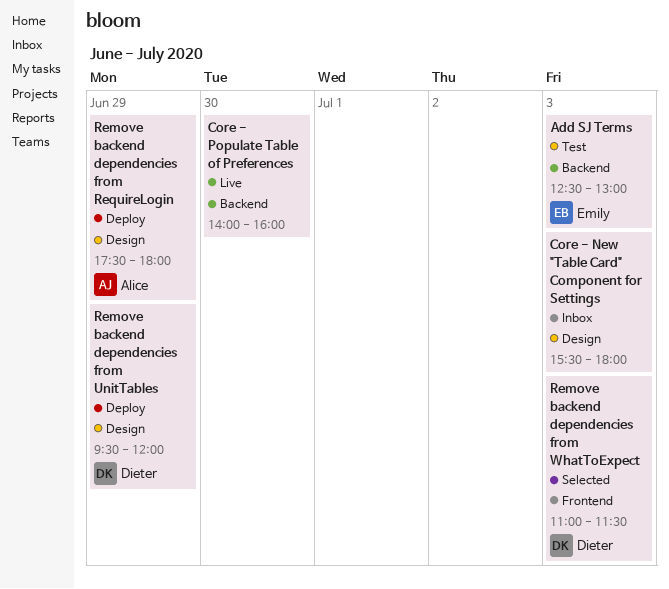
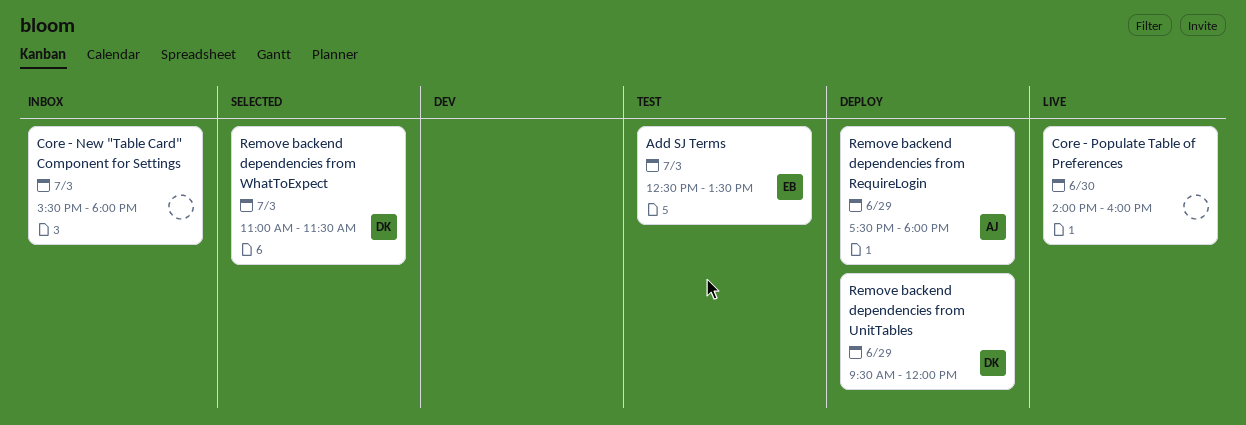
Add SJ Terms, ends: 13:00 -> 13:30

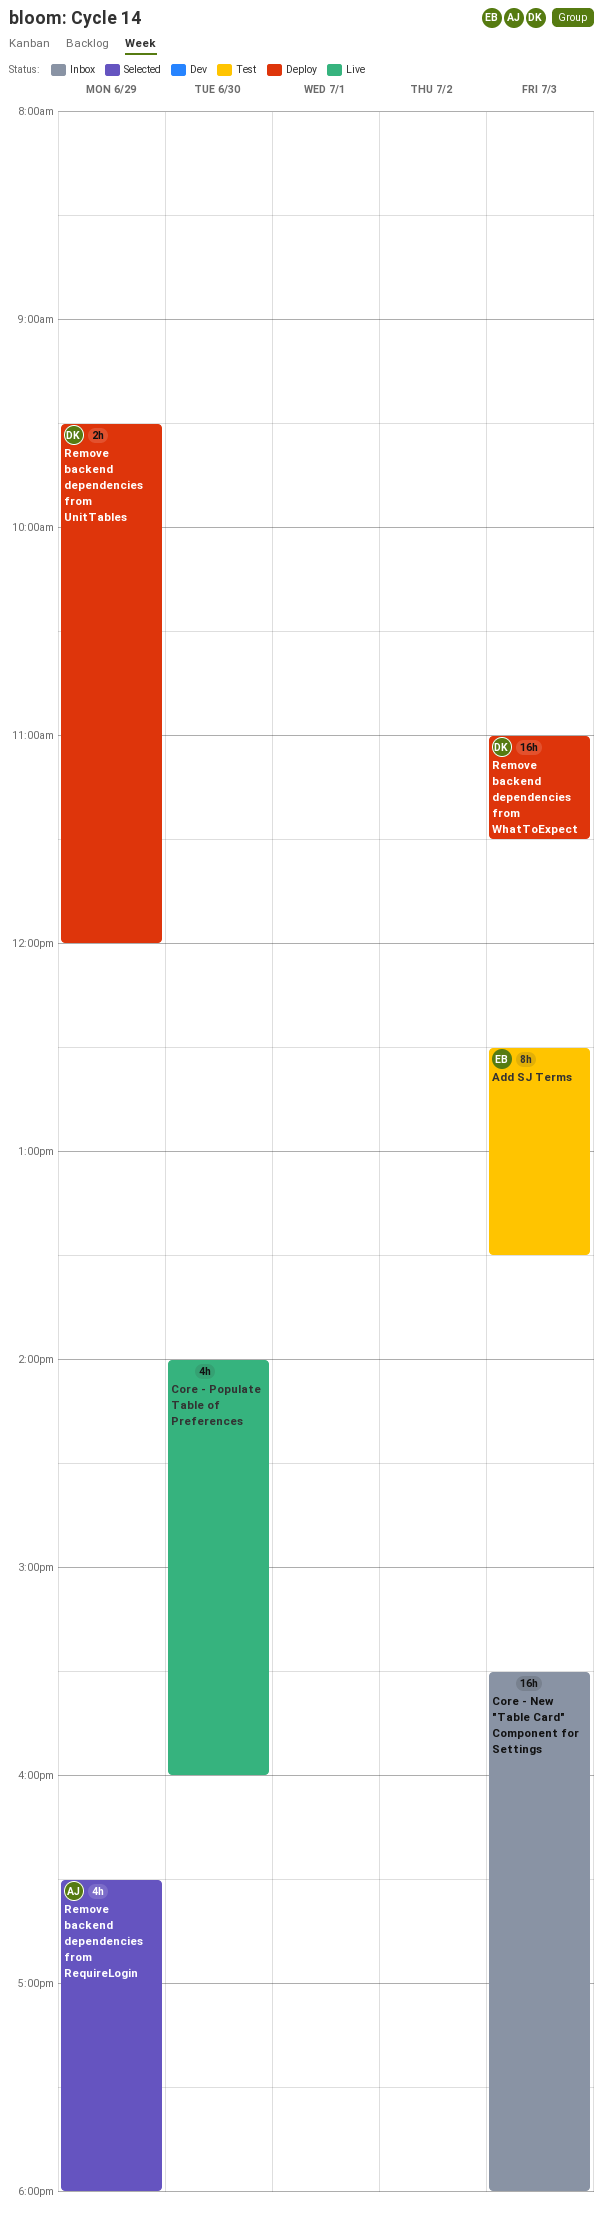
Remove backend dependencies from RequireLogin, status: Deploy -> Selected
Remove backend dependencies from RequireLogin, begins: 17:30 -> 16:30
Remove backend dependencies from WhatToExpect, status: Selected -> Deploy

